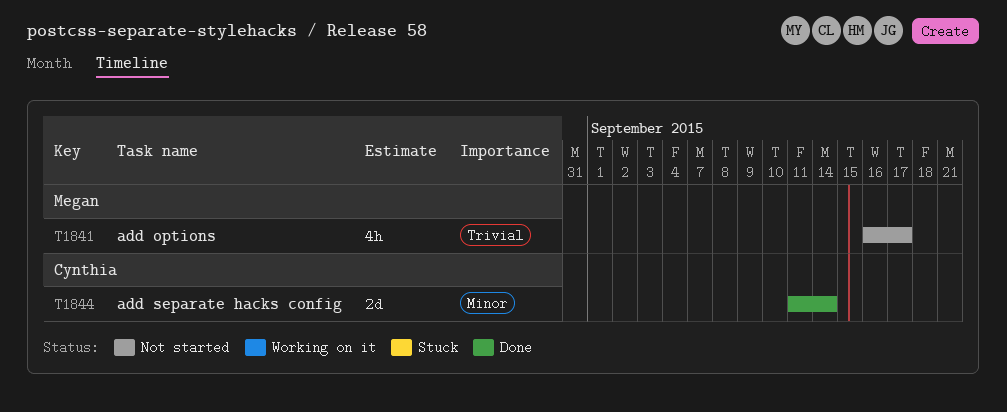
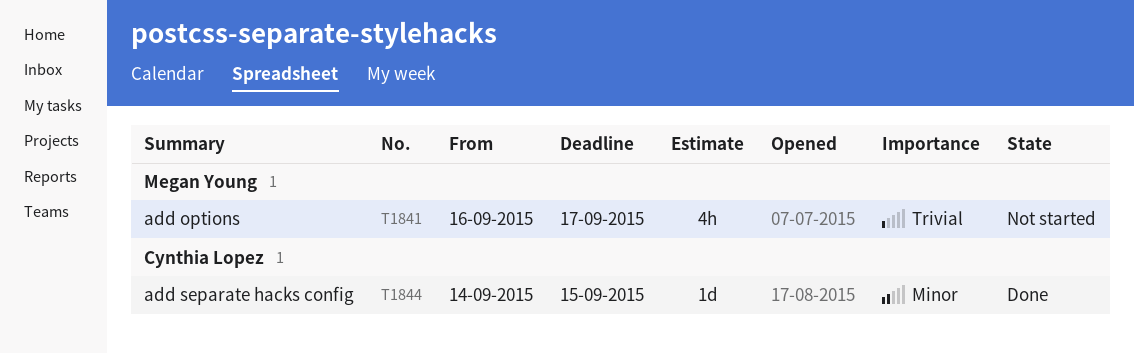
T1844, estimate: 2d -> 1d
T1844, start: Sep 11 -> Sep 14
T1844, due: Sep 14 -> Sep 15

